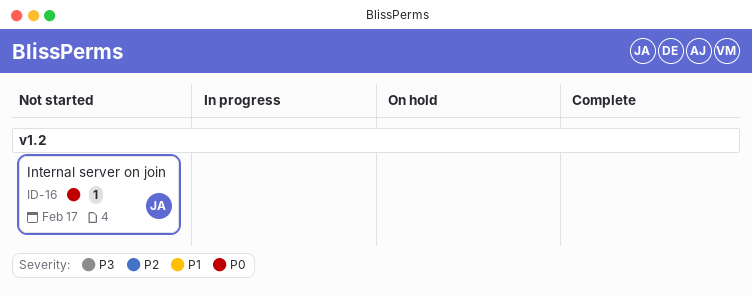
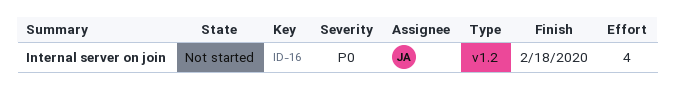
ID-16, estimate: 1 -> 4
ID-16, due: Feb 17 -> Feb 18

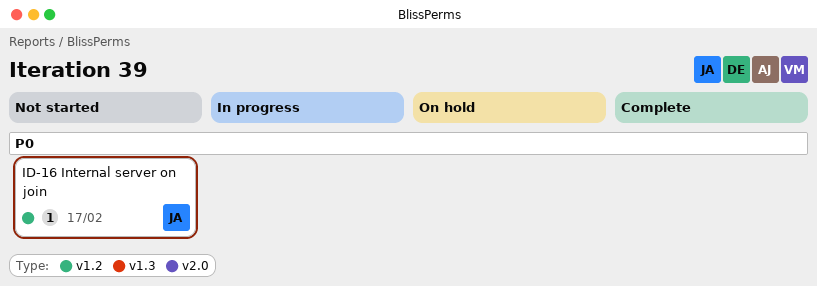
ID-16, estimate: 4 -> 1
ID-16, due: Feb 18 -> Feb 17

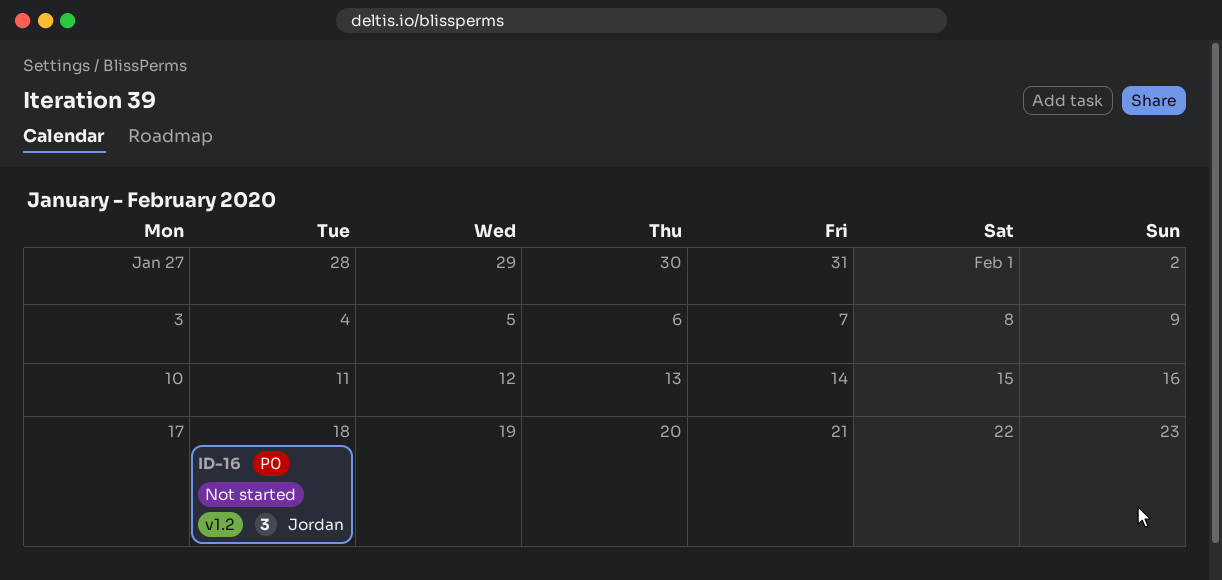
ID-16, estimate: 1 -> 3
ID-16, due: Feb 17 -> Feb 18

